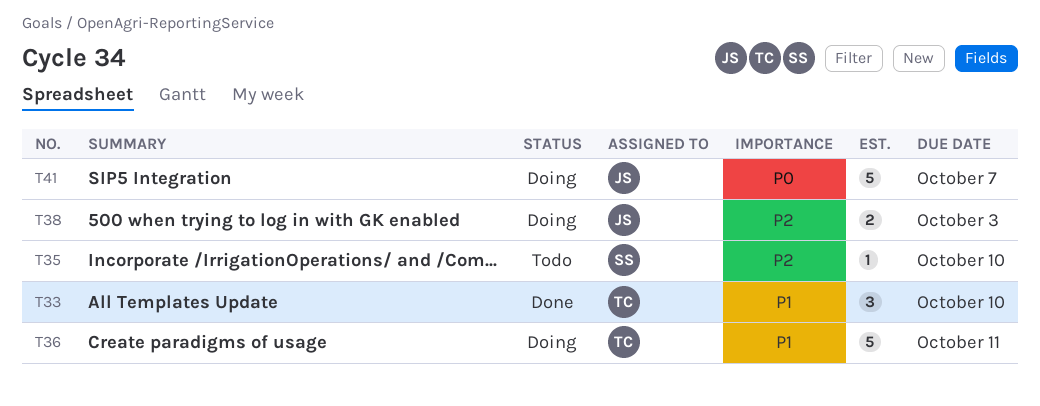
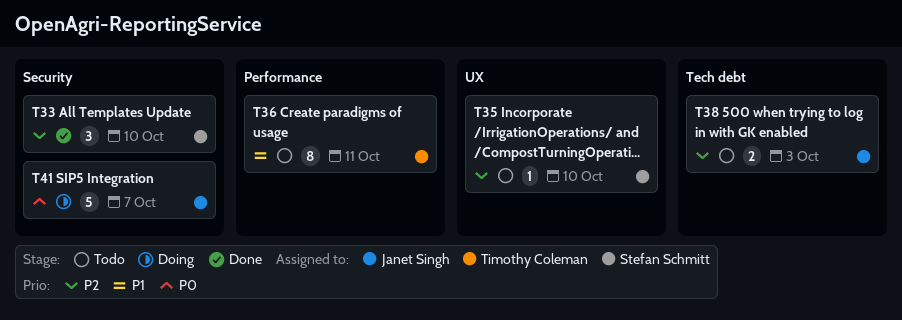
T33, owner: Timothy Coleman -> Stefan Schmitt
T33, priority: P1 -> P2
T36, status: Doing -> Todo
T36, estimate: 5 -> 8
T38, status: Doing -> Todo

